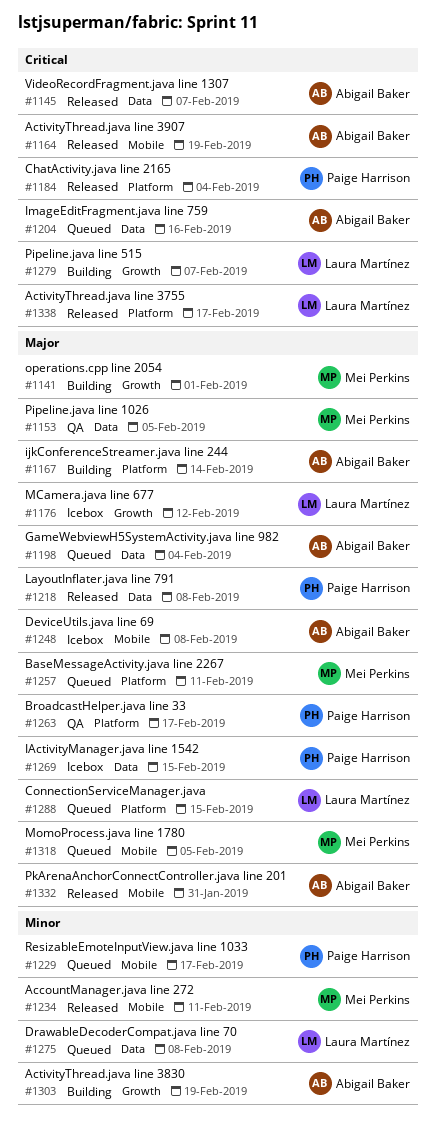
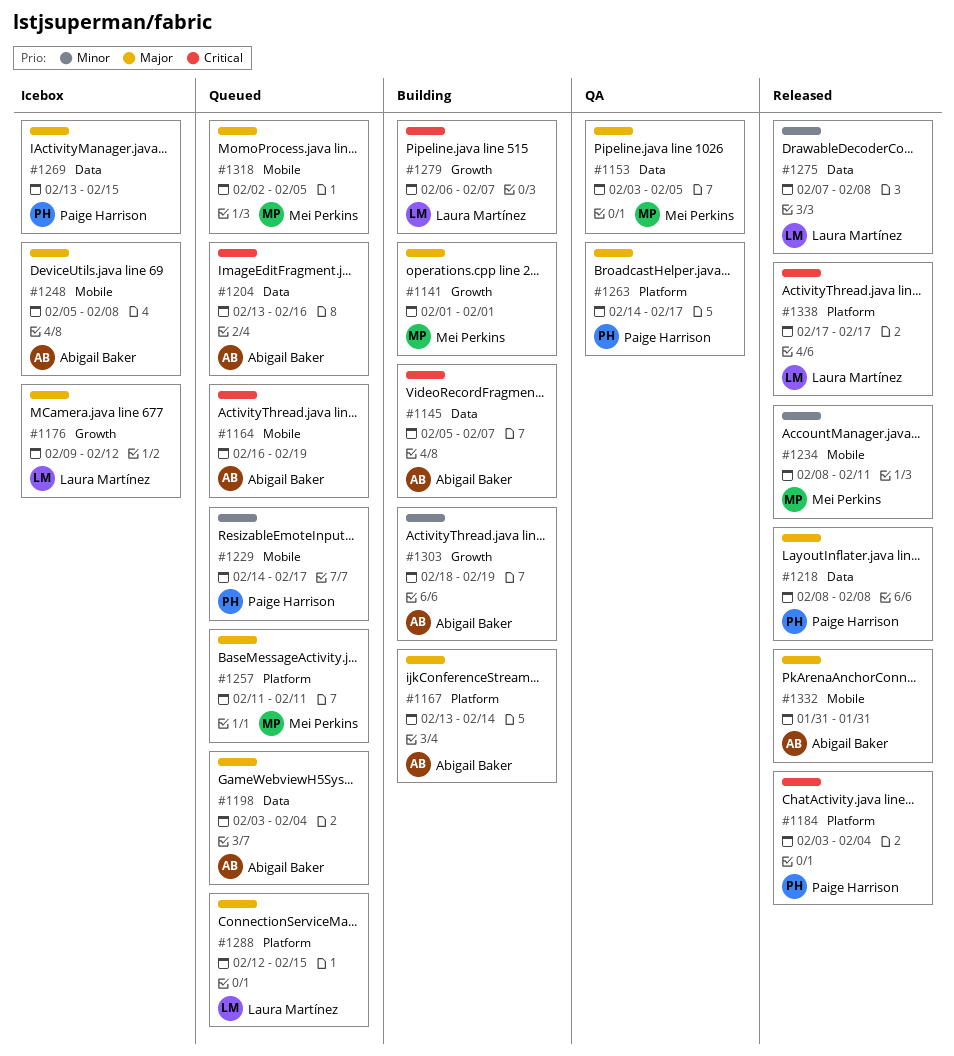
#1145, status: Released -> Building
#1164, status: Released -> Queued
#1275, status: Queued -> Released

